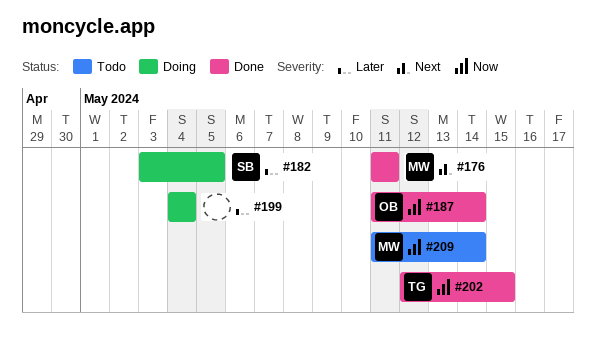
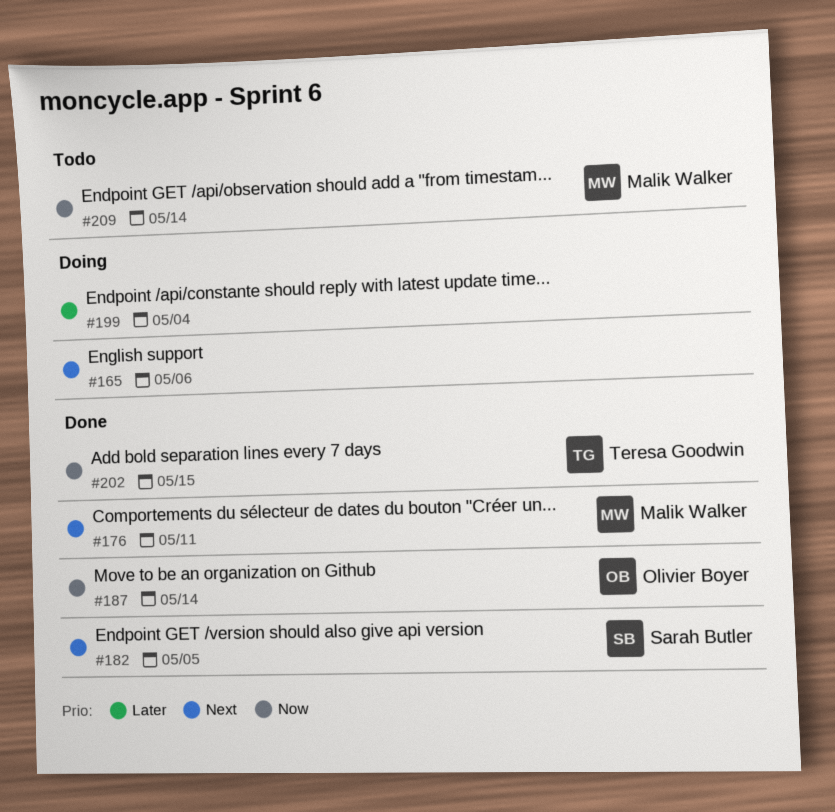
#165: none -> present
#182, status: Doing -> Done
#182, priority: Later -> Next

